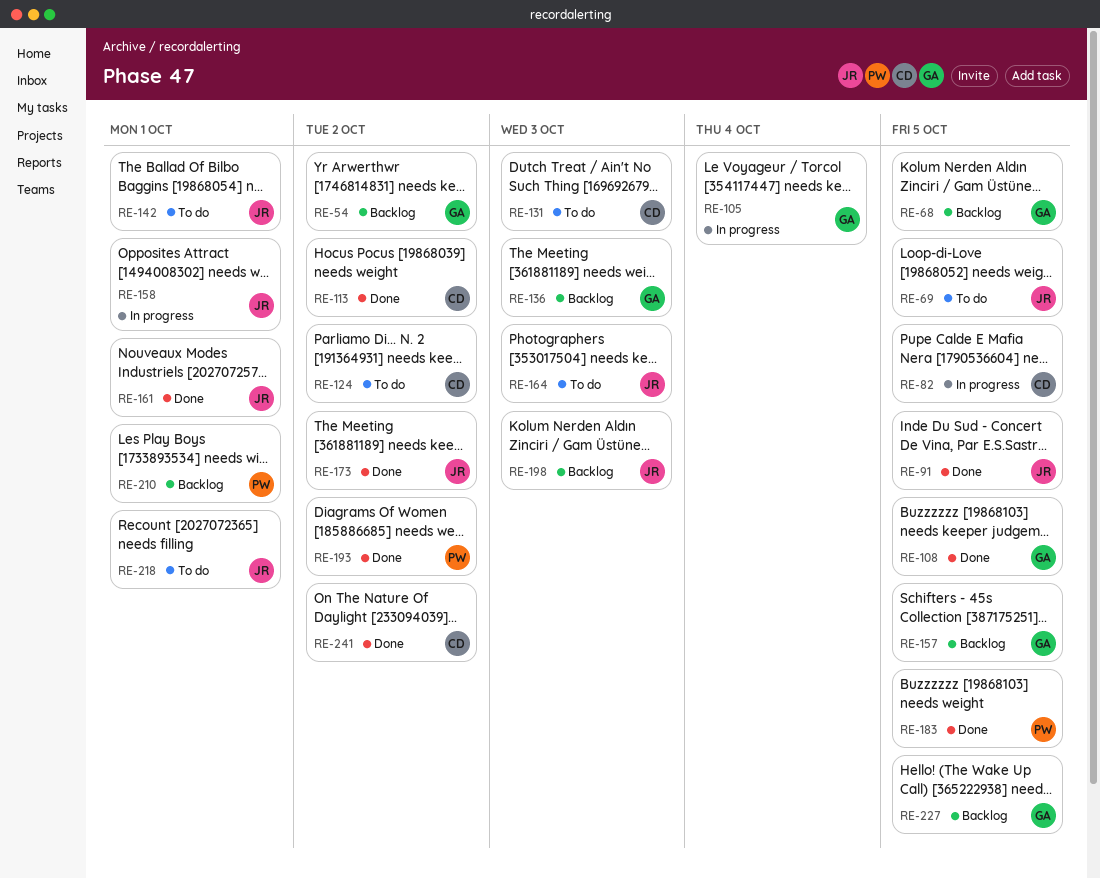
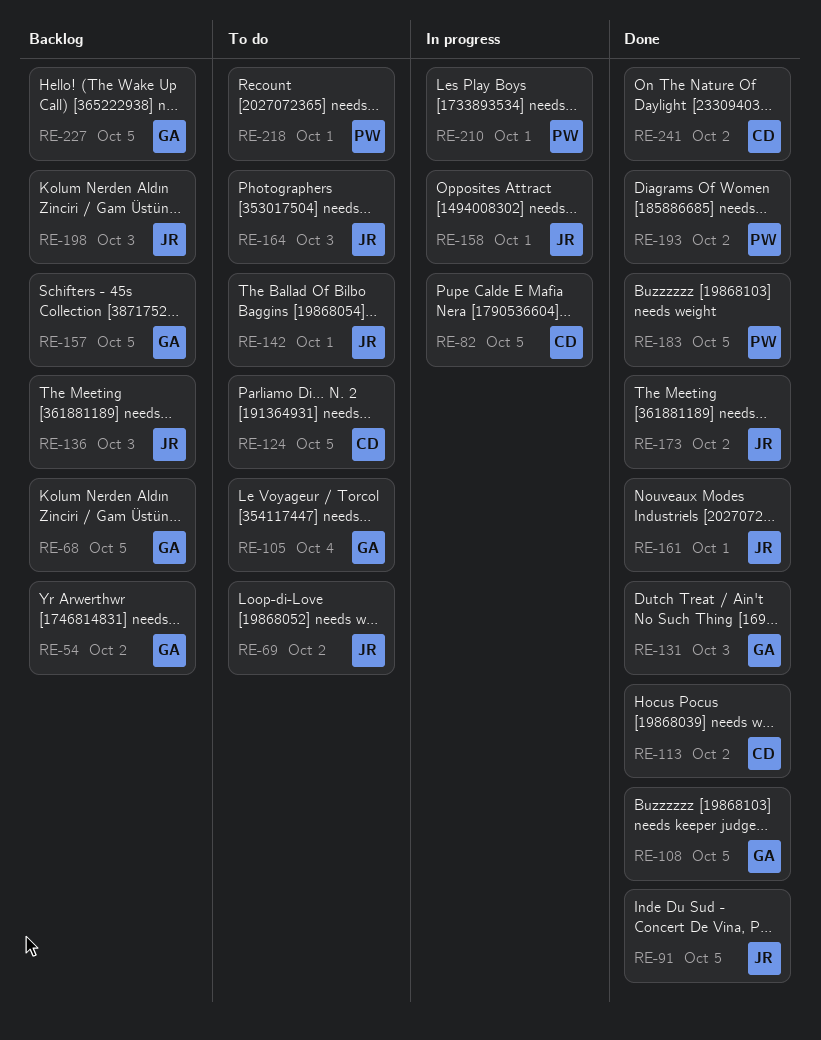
RE-69, due: Oct 5 -> Oct 2
RE-105, status: In progress -> To do
RE-124, due: Oct 2 -> Oct 5
RE-131, status: To do -> Done
RE-131, owner: CD -> GA
RE-136, owner: GA -> JR
RE-210, status: Backlog -> In progress
RE-218, owner: JR -> PW

